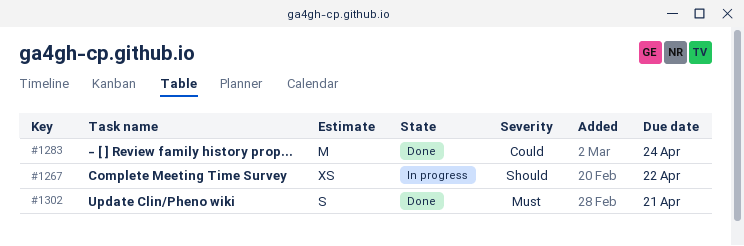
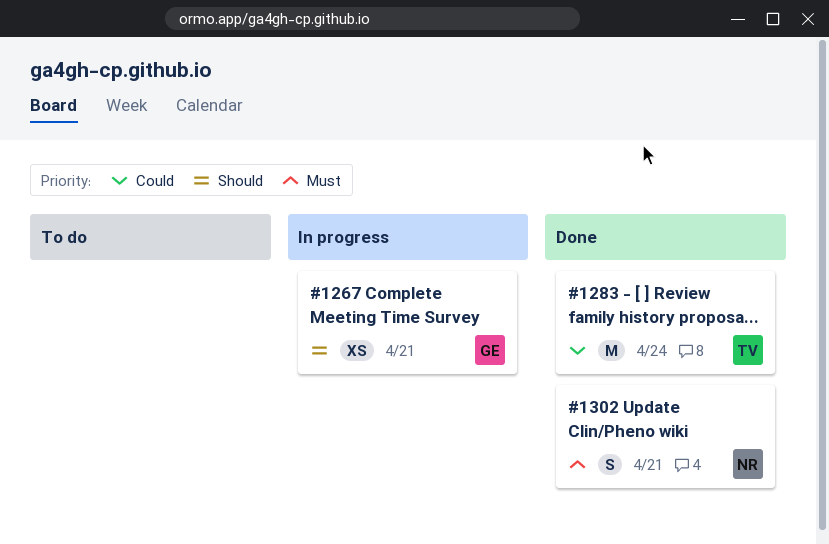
#1267, due: Apr 22 -> Apr 21

